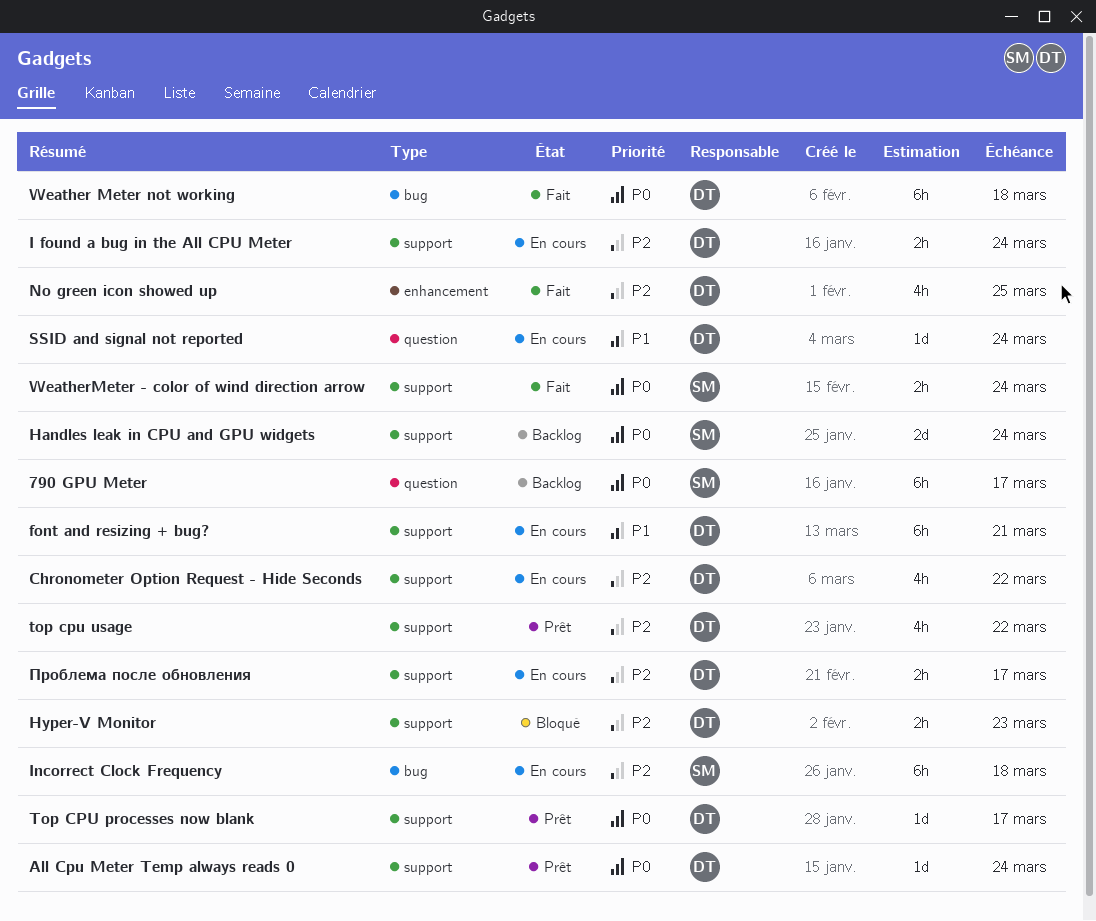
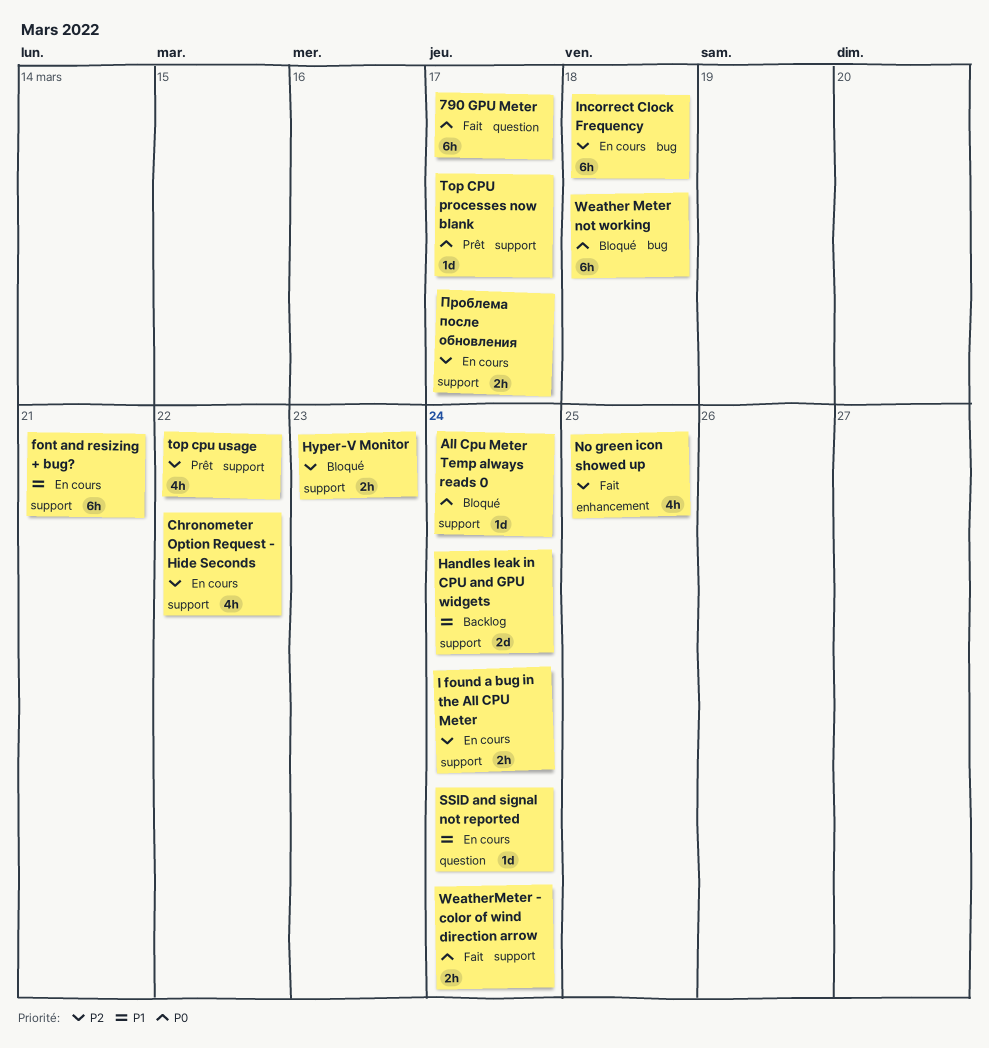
790 GPU Meter, status: Backlog -> Fait
All Cpu Meter Temp always reads 0, status: Prêt -> Bloqué
Handles leak in CPU and GPU widgets, priority: P0 -> P1
Weather Meter not working, status: Fait -> Bloqué

